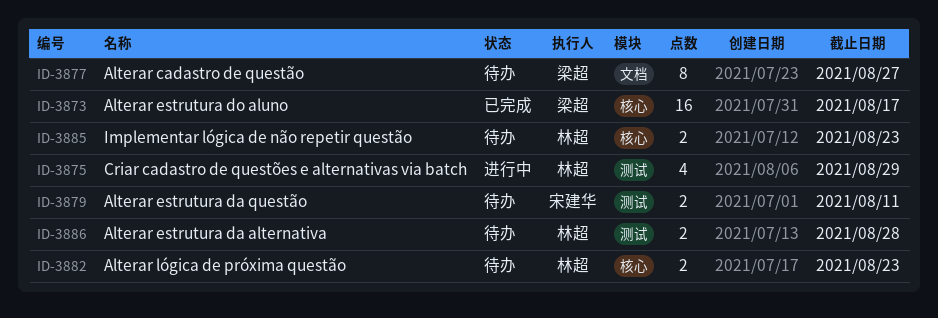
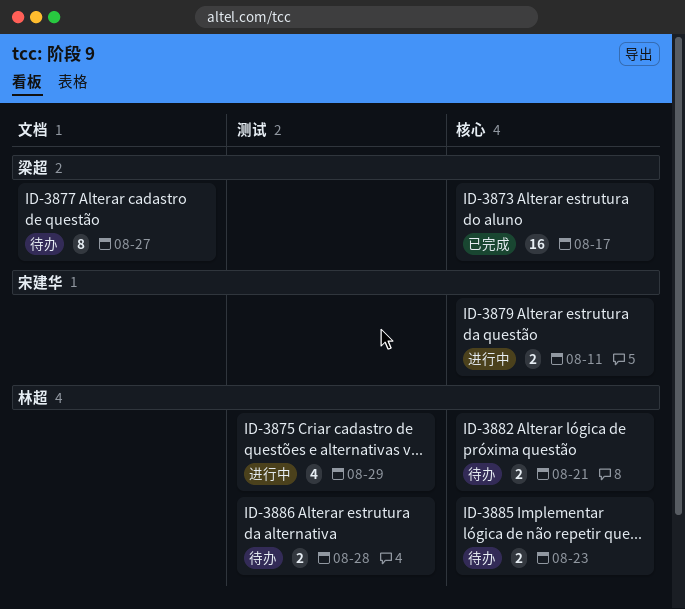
ID-3879, status: 待办 -> 进行中
ID-3879, label: 测试 -> 核心
ID-3882, due: Aug 23 -> Aug 21

